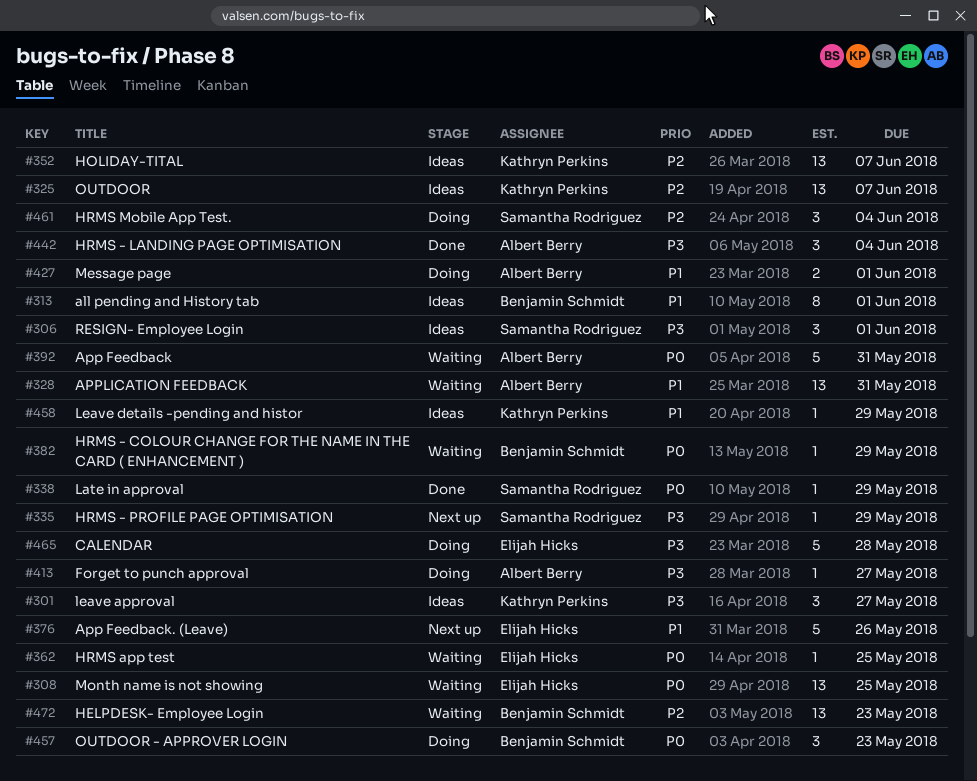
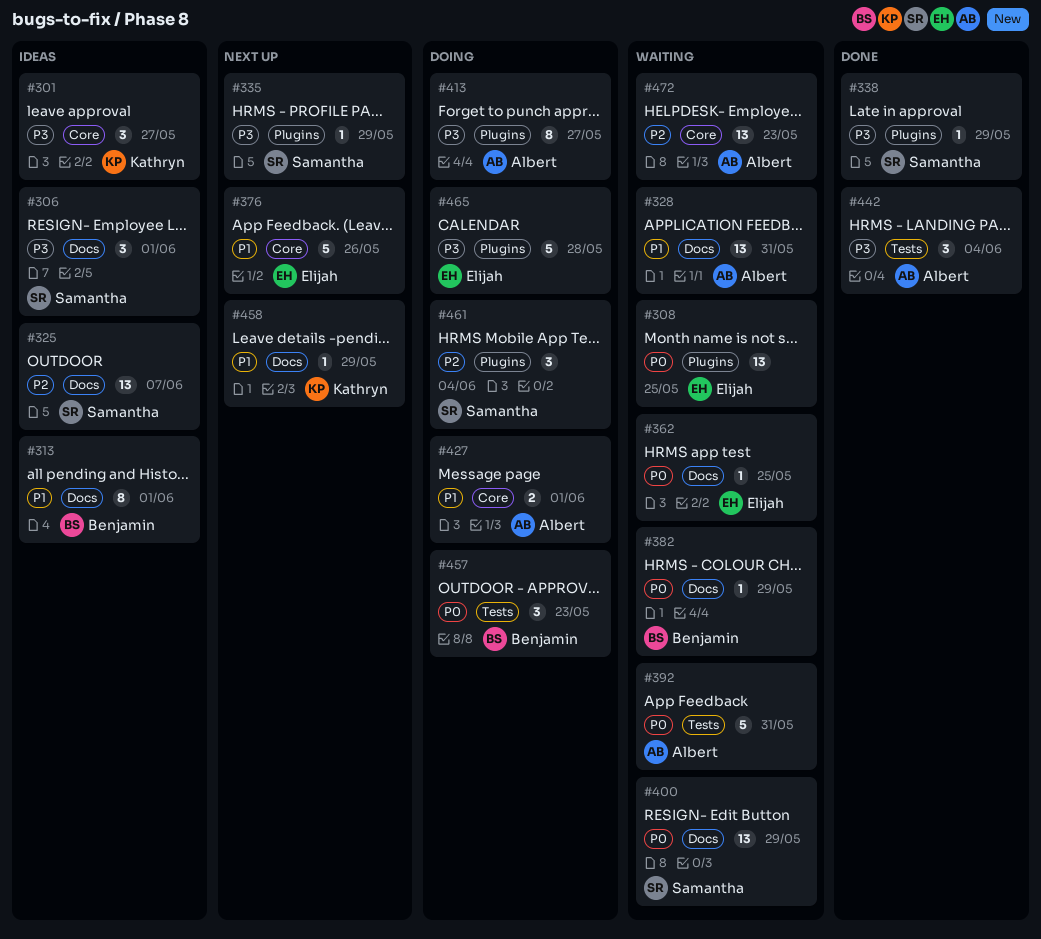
#325, owner: Kathryn Perkins -> Samantha Rodriguez
#338, priority: P0 -> P3
#352: present -> none
#400: none -> present
#413, estimate: 1 -> 8
#458, status: Ideas -> Next up
#472, owner: Benjamin Schmidt -> Albert Berry

